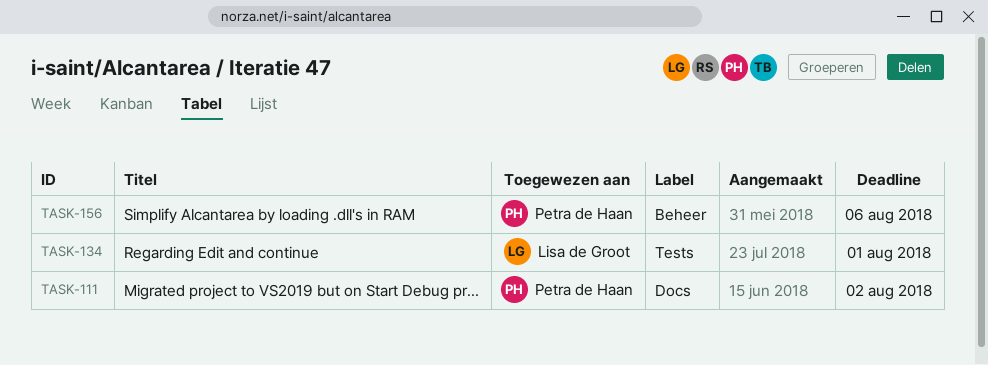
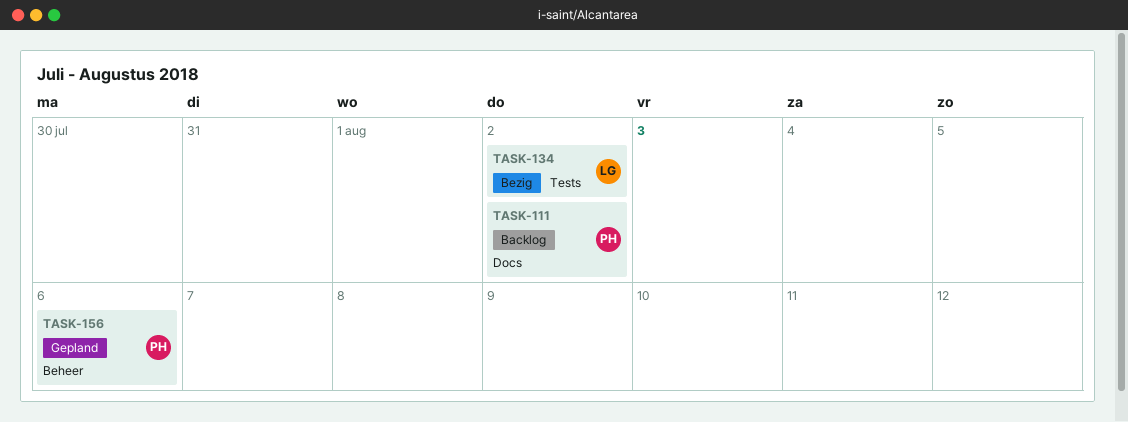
TASK-134, due: Aug 1 -> Aug 2

